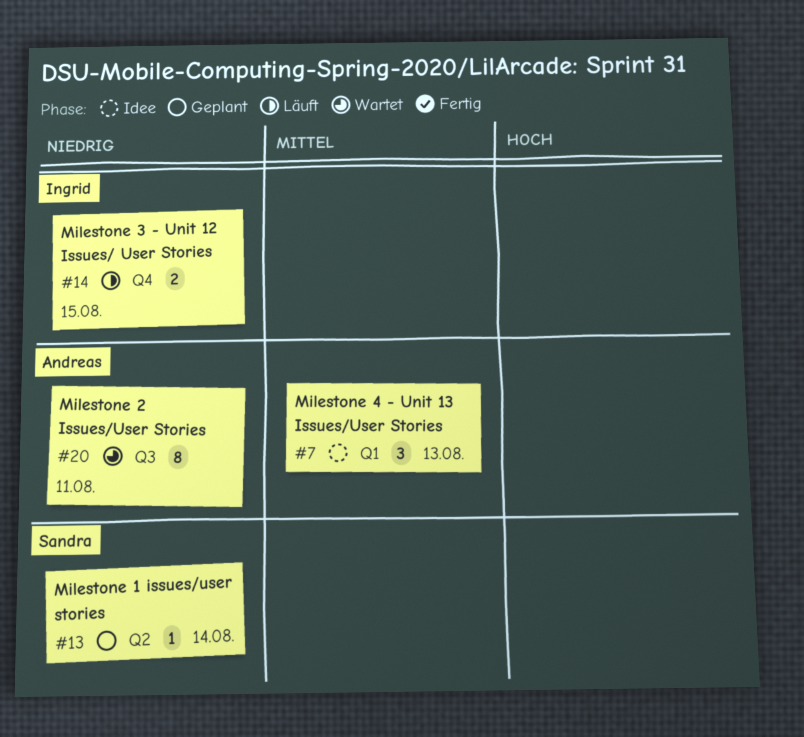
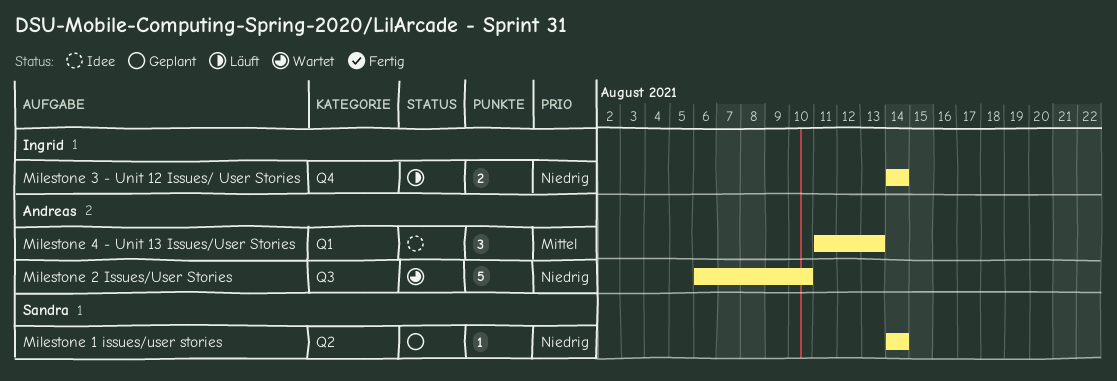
Milestone 2 Issues/User Stories, estimate: 8 -> 5
Milestone 2 Issues/User Stories, due: Aug 11 -> Aug 10
Milestone 3 - Unit 12 Issues/ User Stories, due: Aug 15 -> Aug 14

